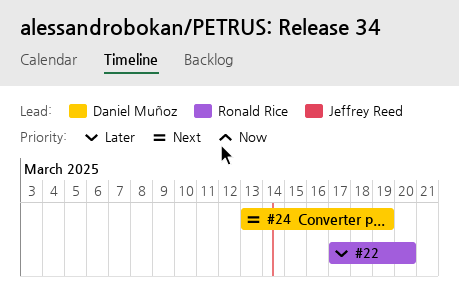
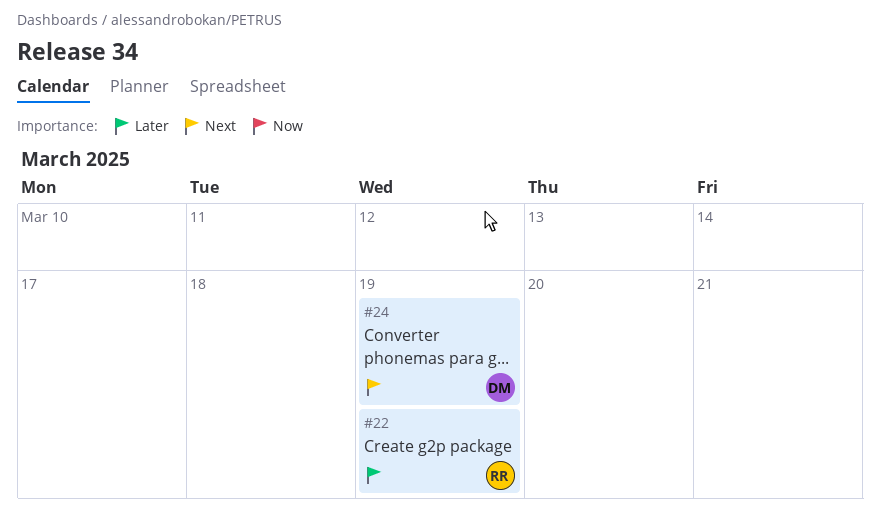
#22, due: Mar 20 -> Mar 19

